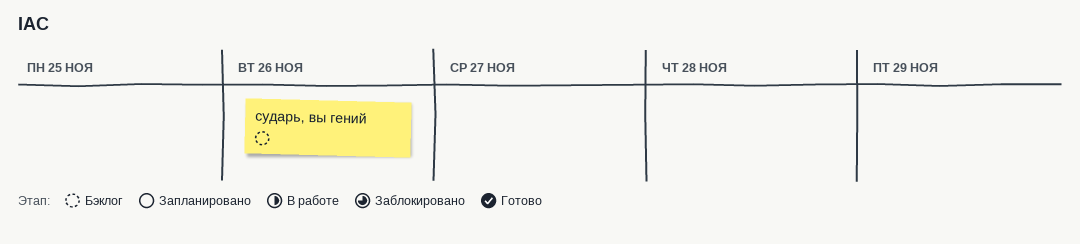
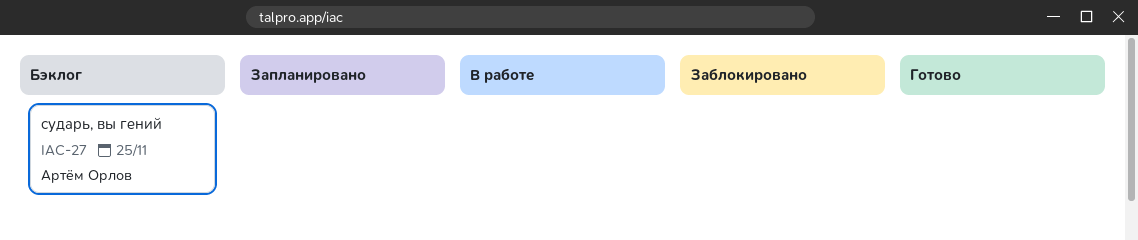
сударь, вы гений, due: Nov 26 -> Nov 25

